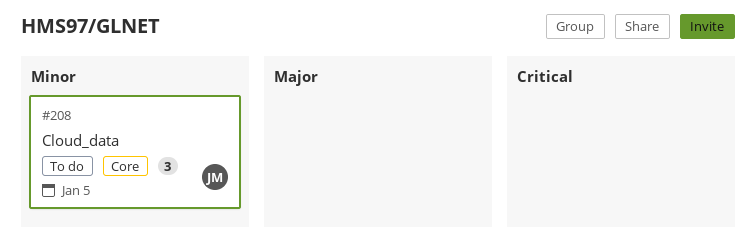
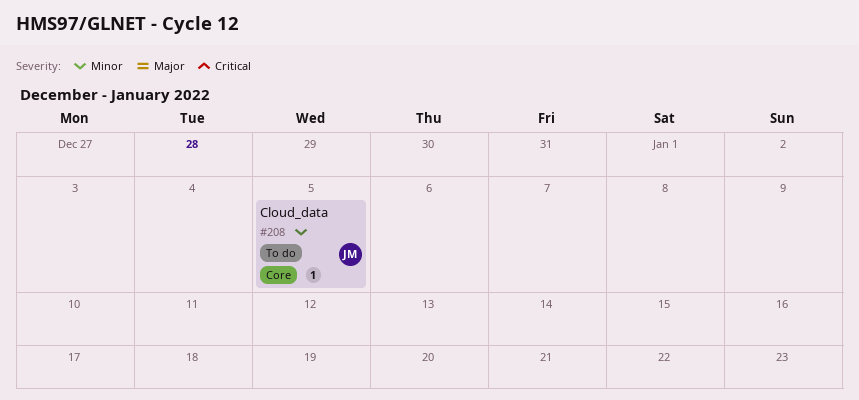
#208, estimate: 3 -> 1

